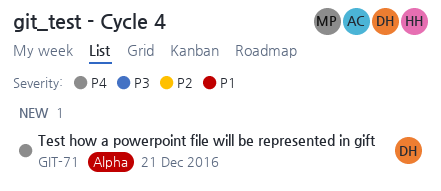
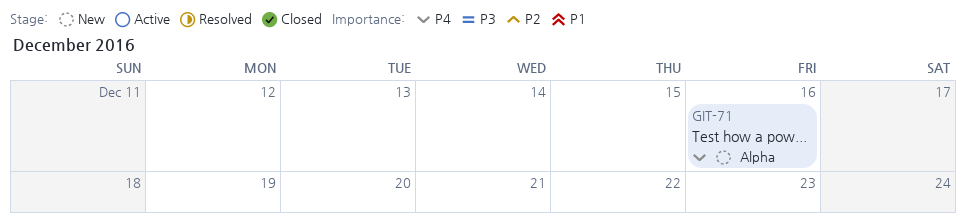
GIT-71, due: Dec 21 -> Dec 16

